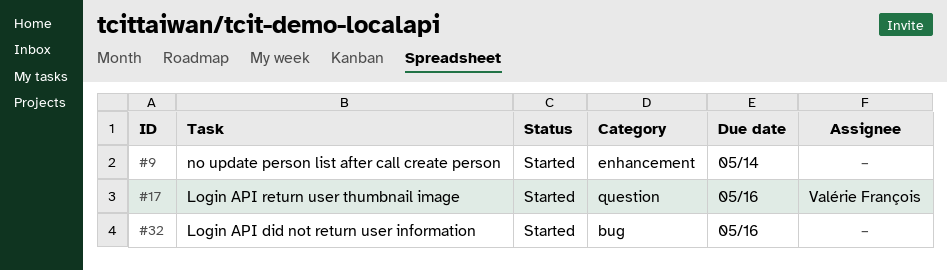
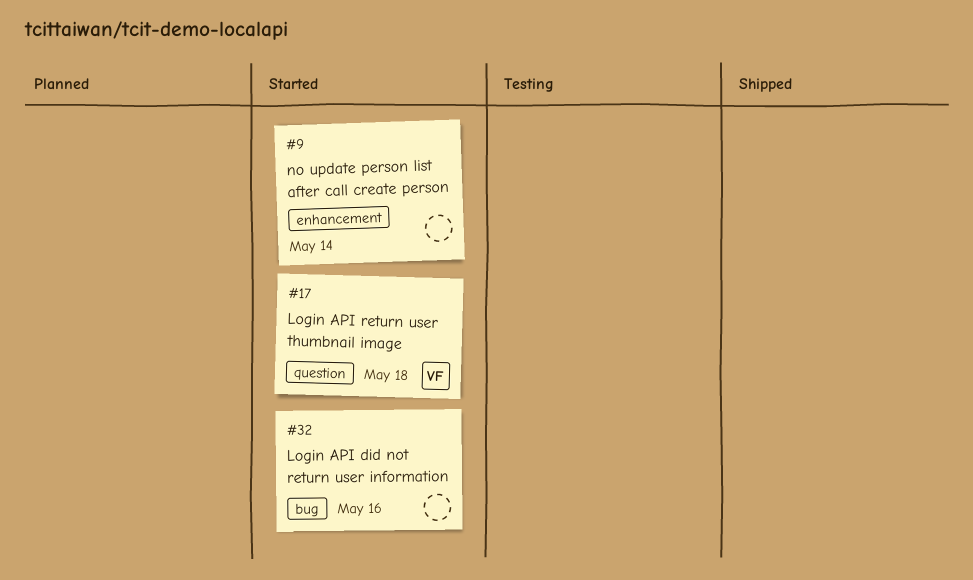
#17, due: May 16 -> May 18

